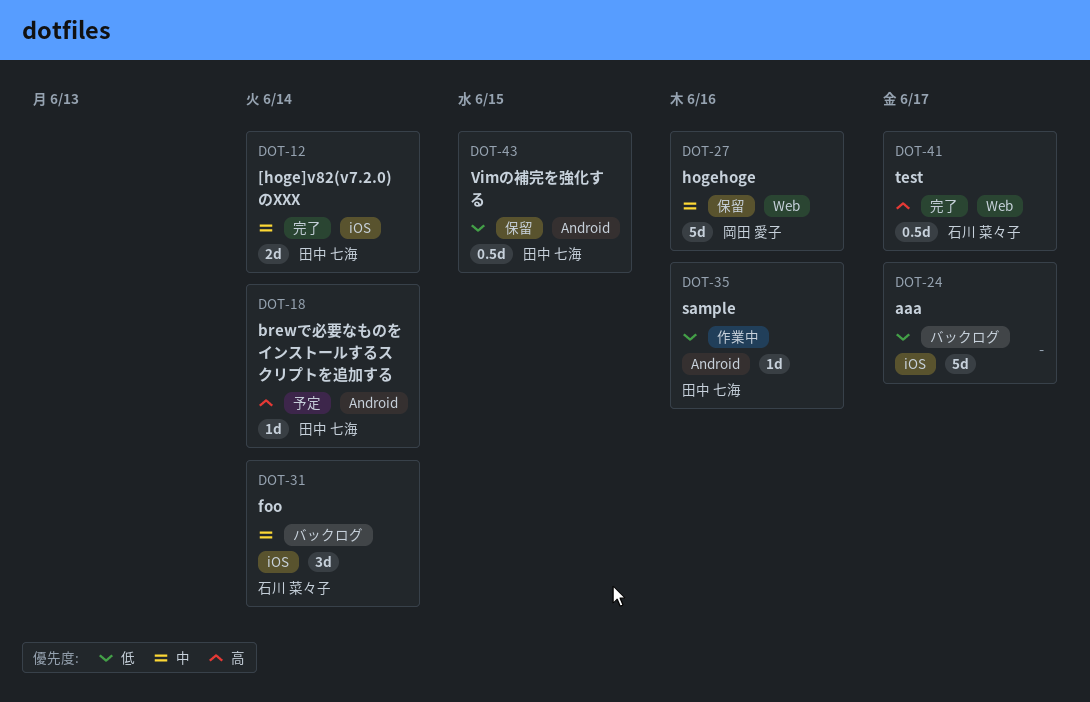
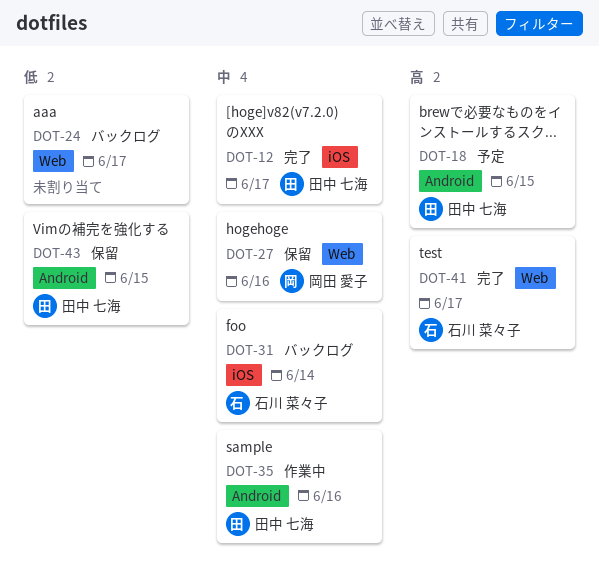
DOT-12, due: Jun 14 -> Jun 17
DOT-18, due: Jun 14 -> Jun 15
DOT-24, label: iOS -> Web
DOT-35, priority: 低 -> 中

